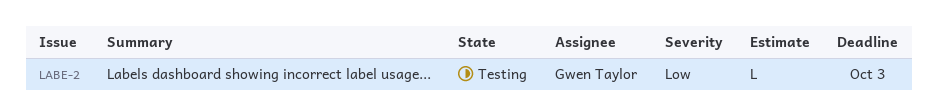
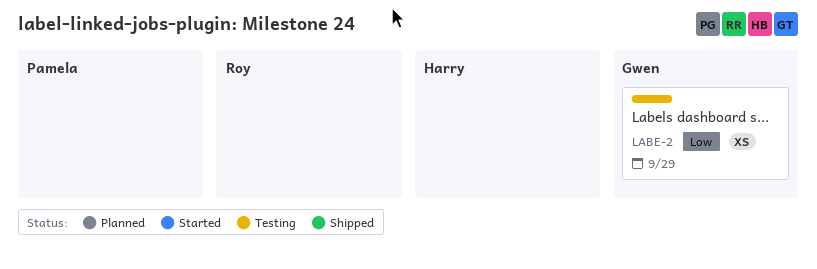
LABE-2, estimate: L -> XS
LABE-2, due: Oct 3 -> Sep 29

